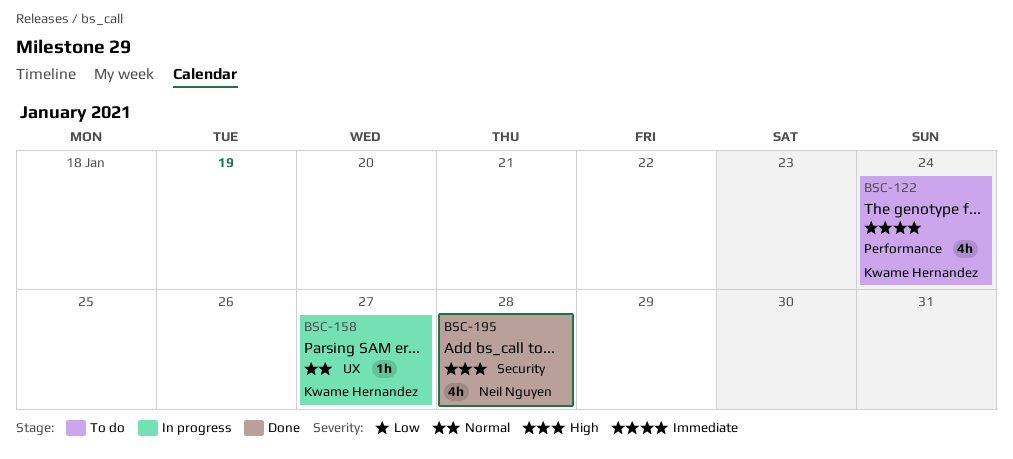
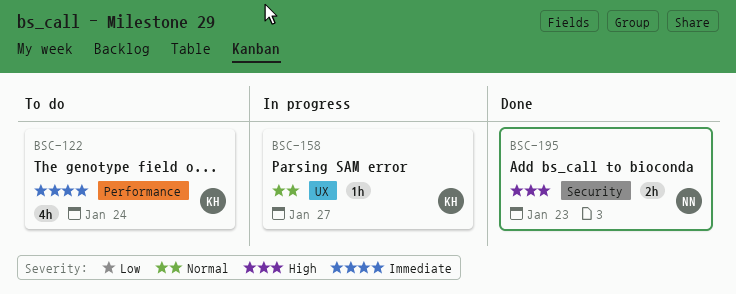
BSC-195, estimate: 4h -> 2h
BSC-195, due: Jan 28 -> Jan 23

